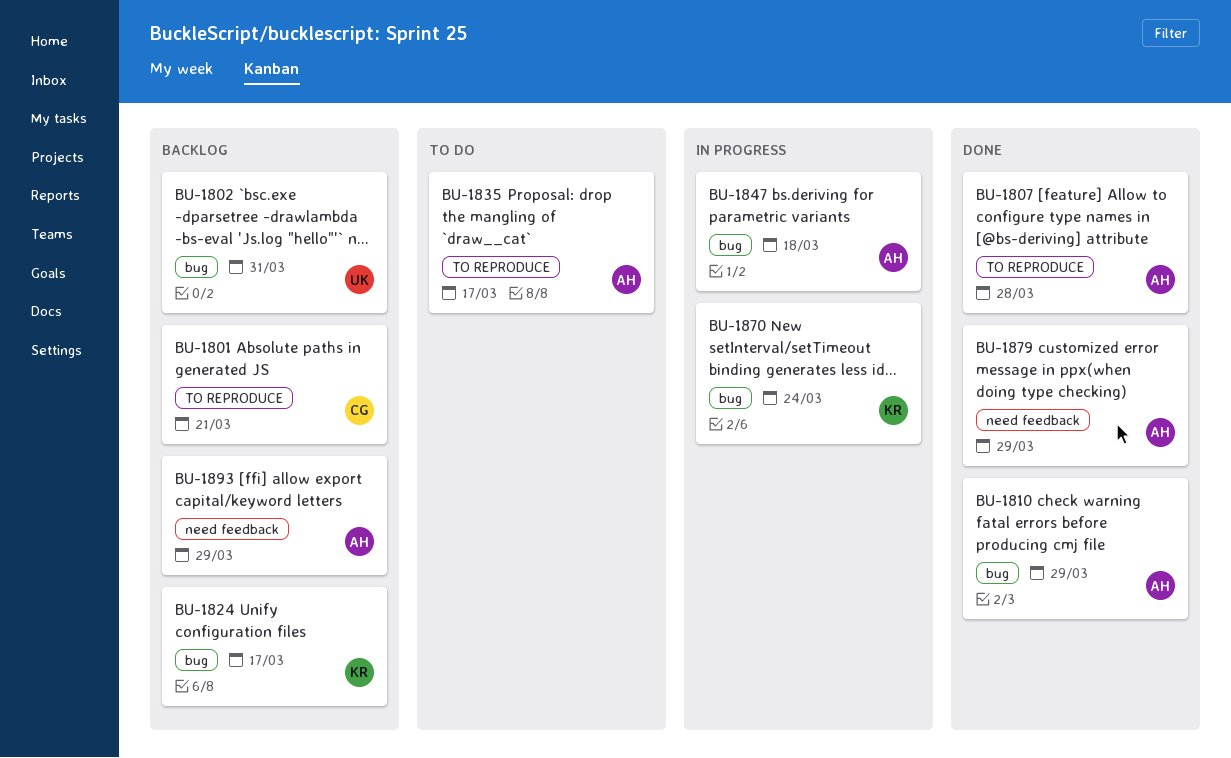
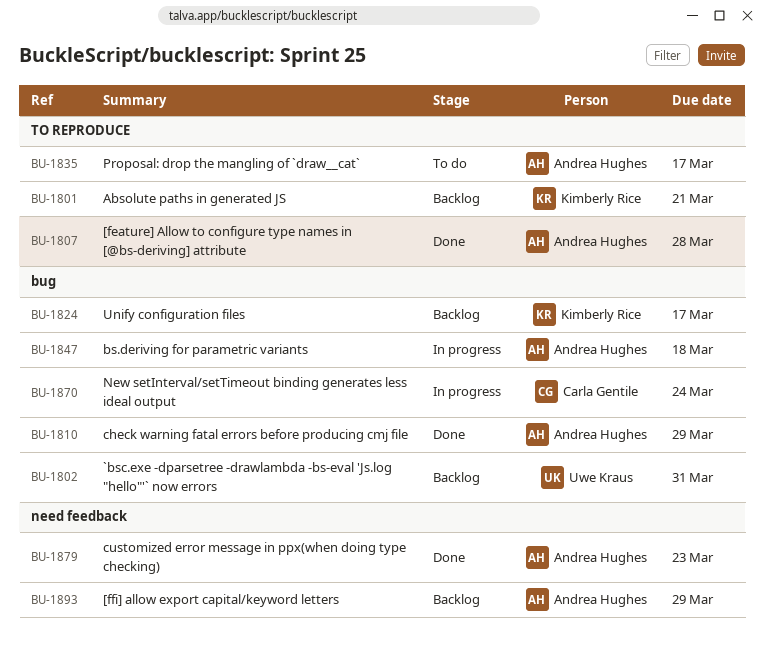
BU-1801, owner: Carla Gentile -> Kimberly Rice
BU-1870, owner: Kimberly Rice -> Carla Gentile
BU-1879, due: Mar 29 -> Mar 23

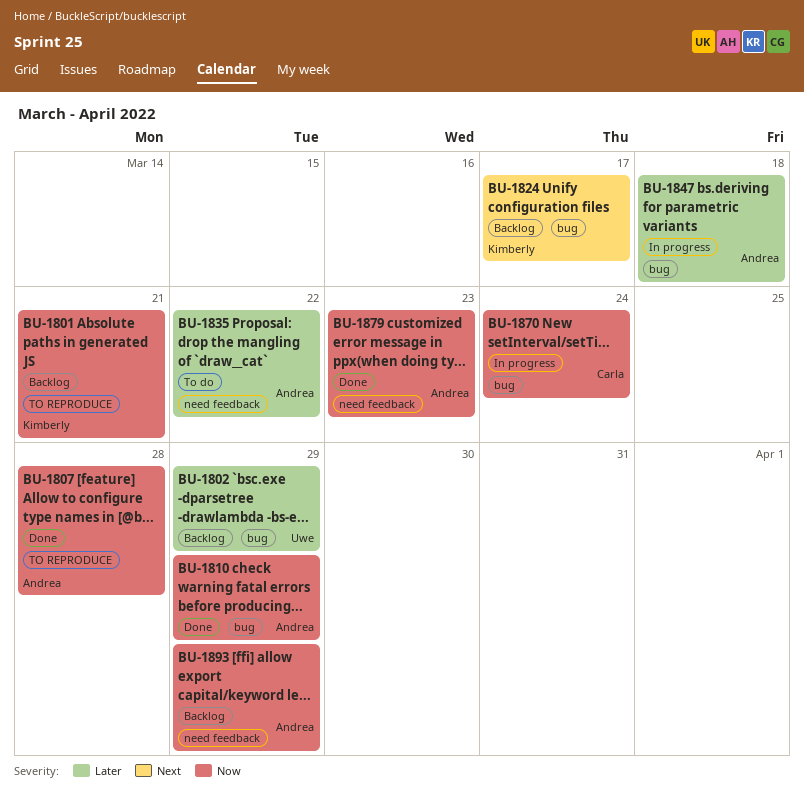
BU-1802, due: Mar 31 -> Mar 29
BU-1835, label: TO REPRODUCE -> need feedback
BU-1835, due: Mar 17 -> Mar 22

